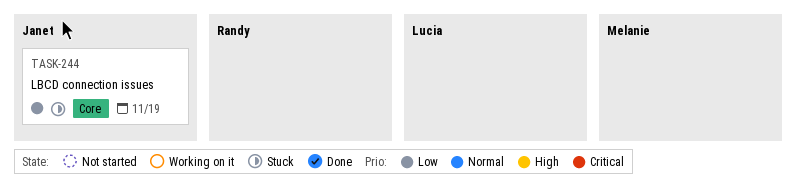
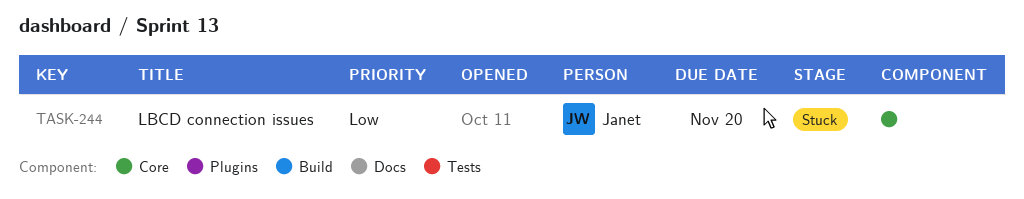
TASK-244, due: Nov 19 -> Nov 20

